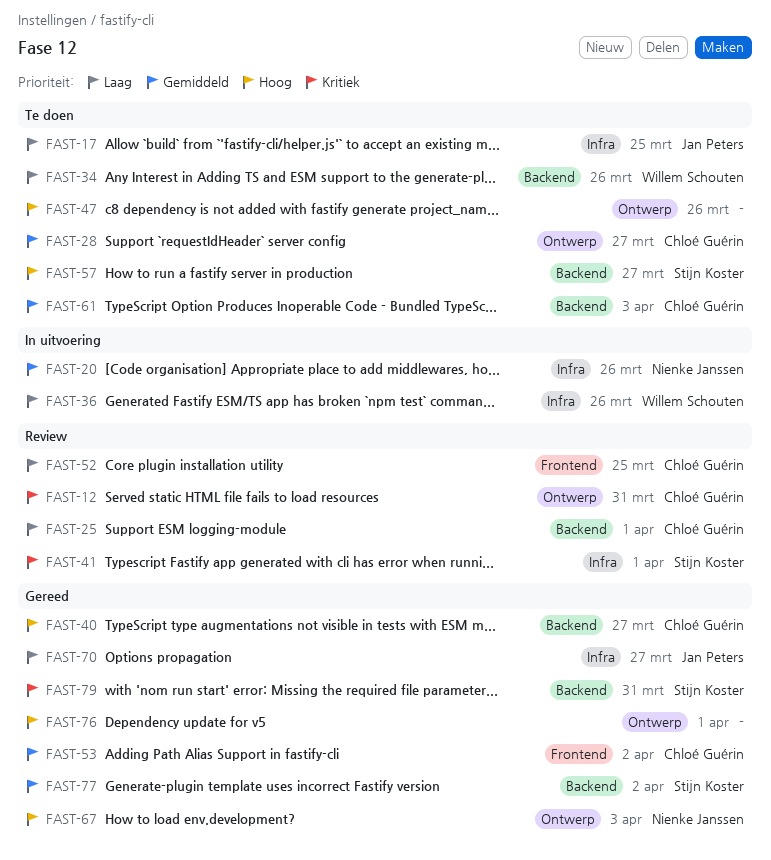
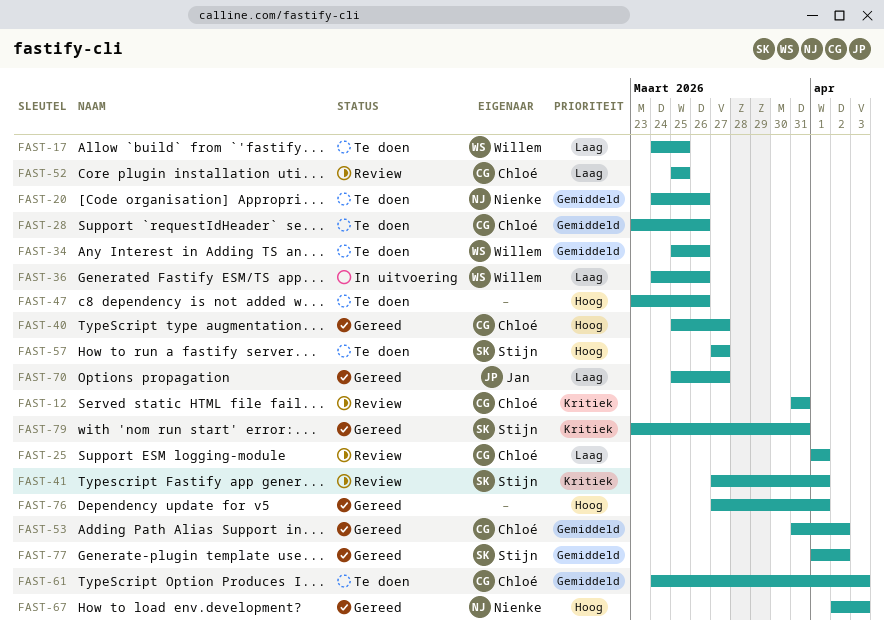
FAST-17, owner: Jan Peters -> Willem Schouten
FAST-20, status: In uitvoering -> Te doen
FAST-28, due: Mar 27 -> Mar 26
FAST-34, priority: Laag -> Gemiddeld

